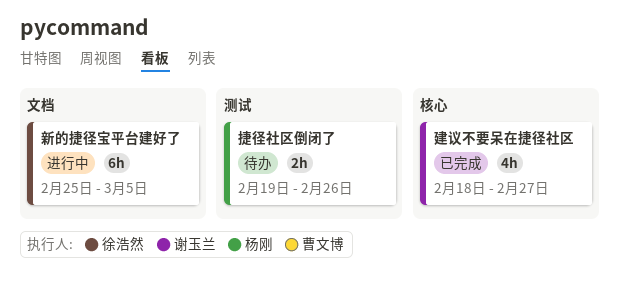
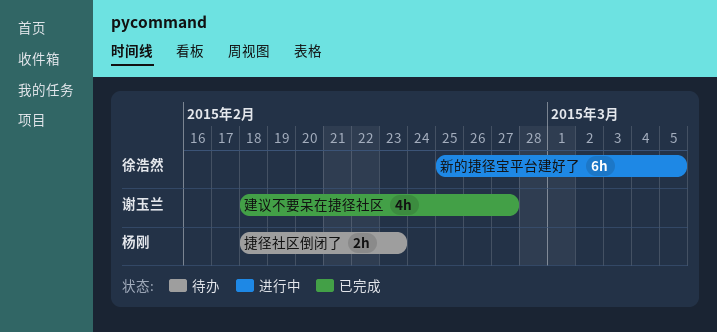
捷径社区倒闭了, start: Feb 19 -> Feb 18
捷径社区倒闭了, due: Feb 26 -> Feb 23

